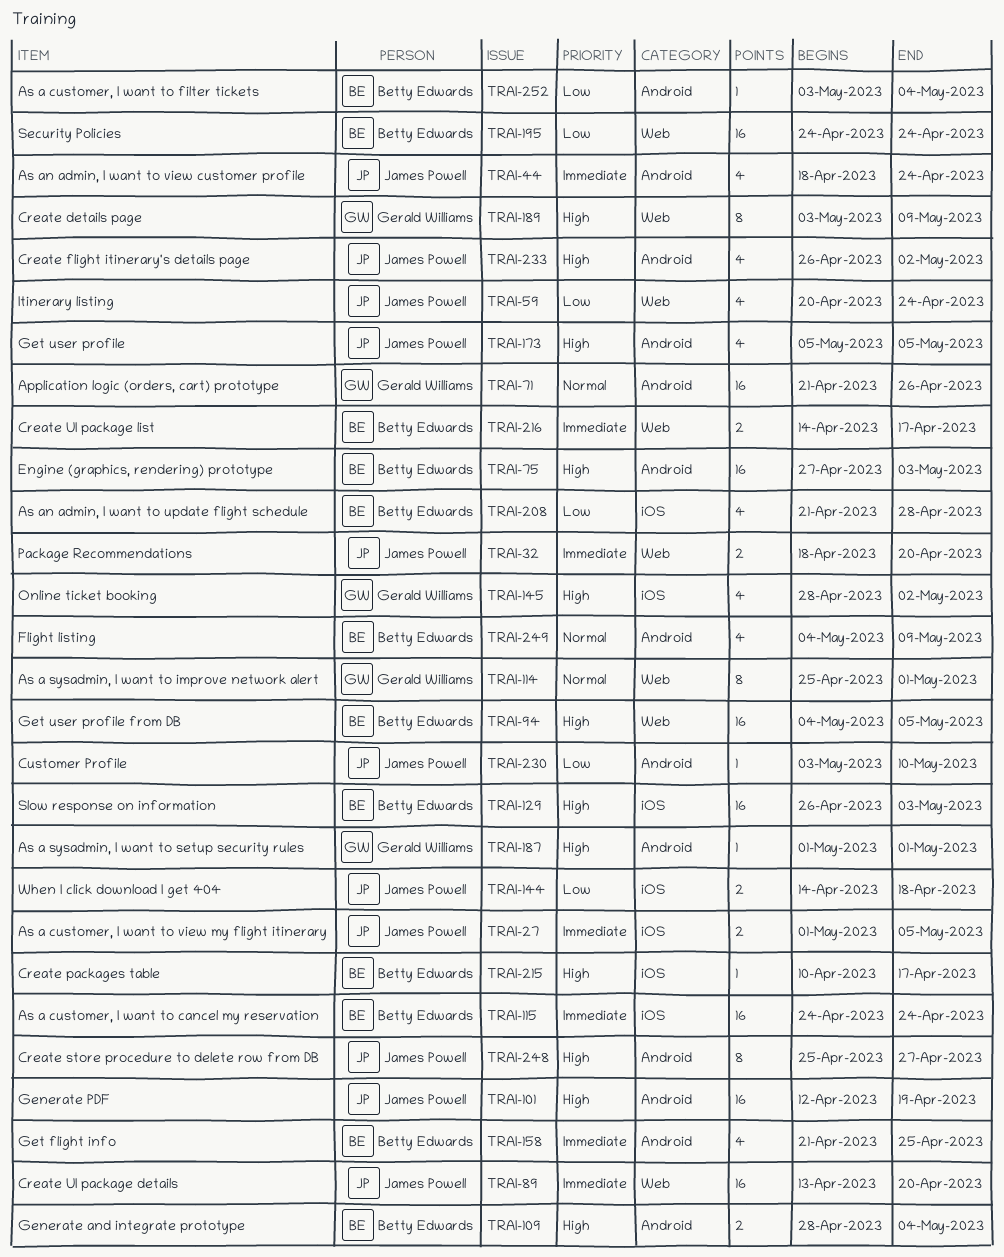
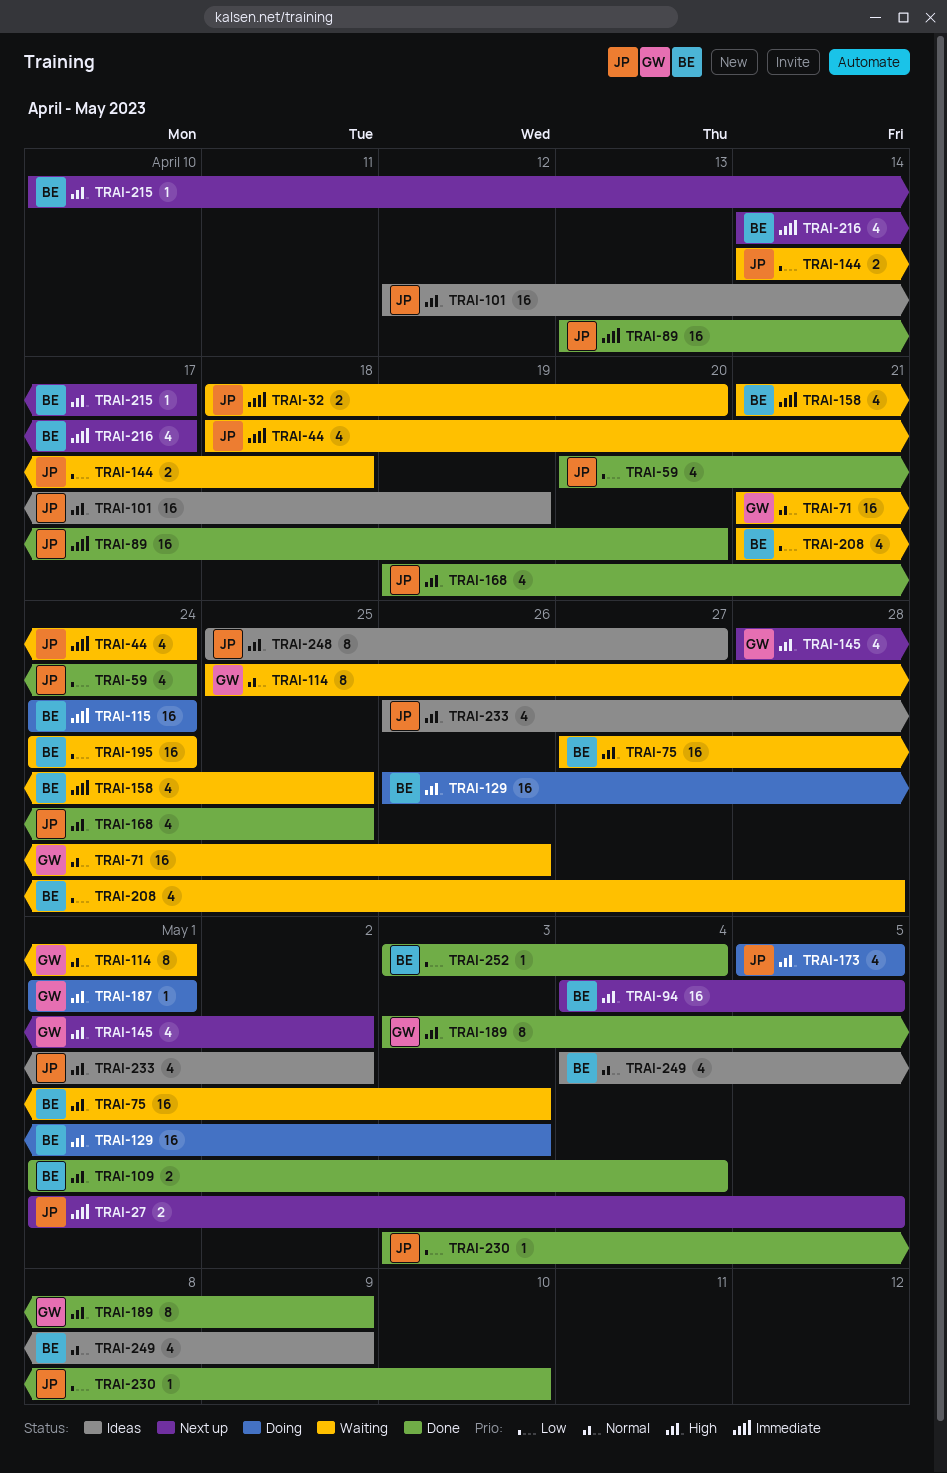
TRAI-109, start: Apr 28 -> May 1
TRAI-168: none -> present
TRAI-216, estimate: 2 -> 4

